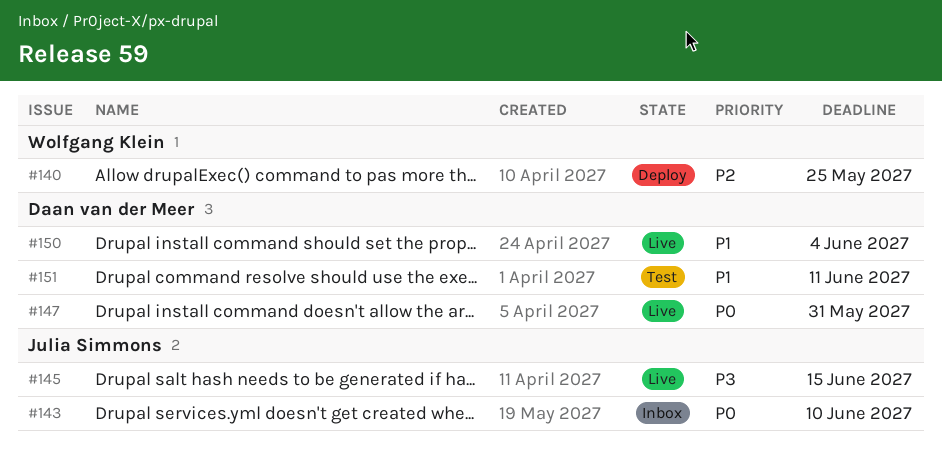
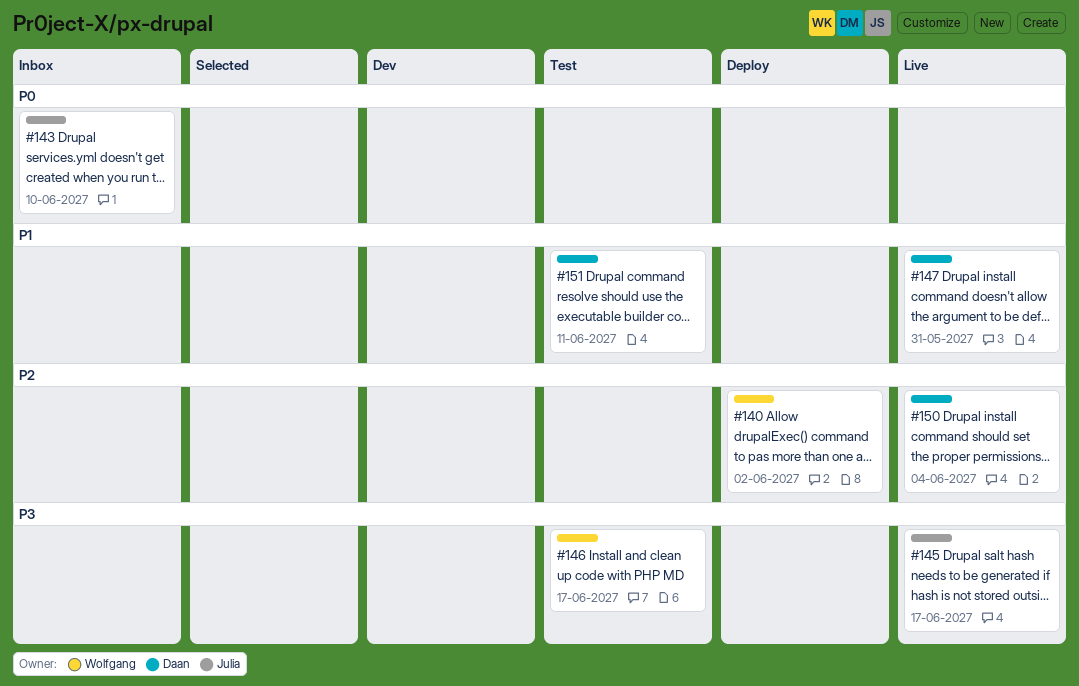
#140, due: May 25 -> Jun 2
#145, due: Jun 15 -> Jun 17
#146: none -> present
#147, priority: P0 -> P1
#150, priority: P1 -> P2

